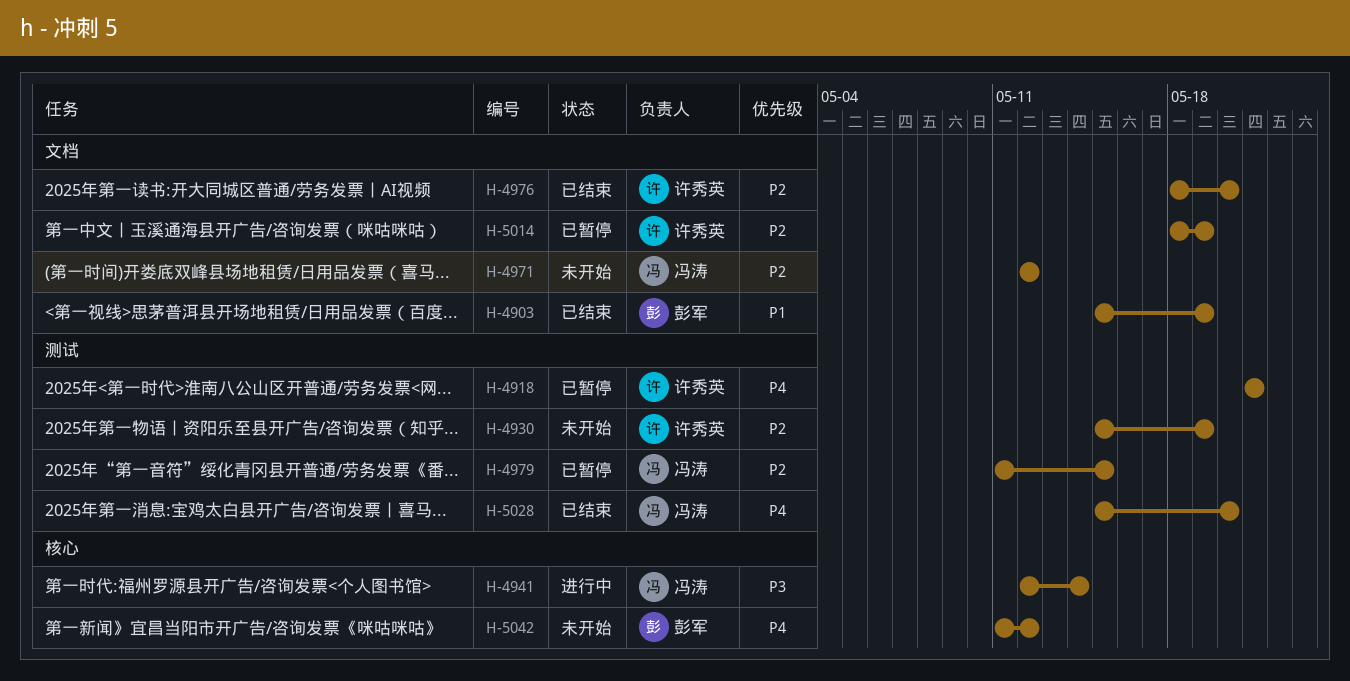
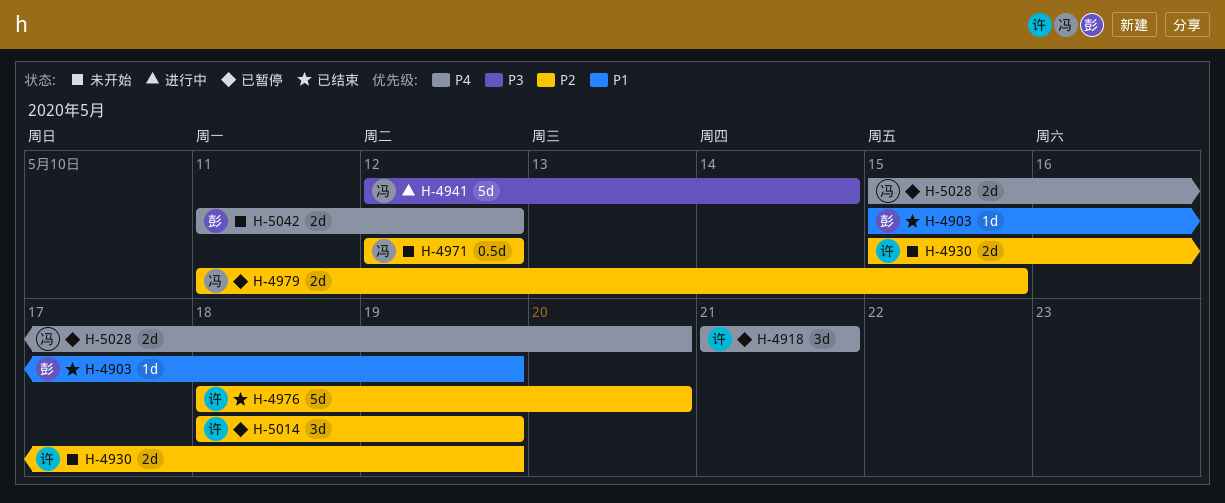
H-5028, status: 已结束 -> 已暂停

